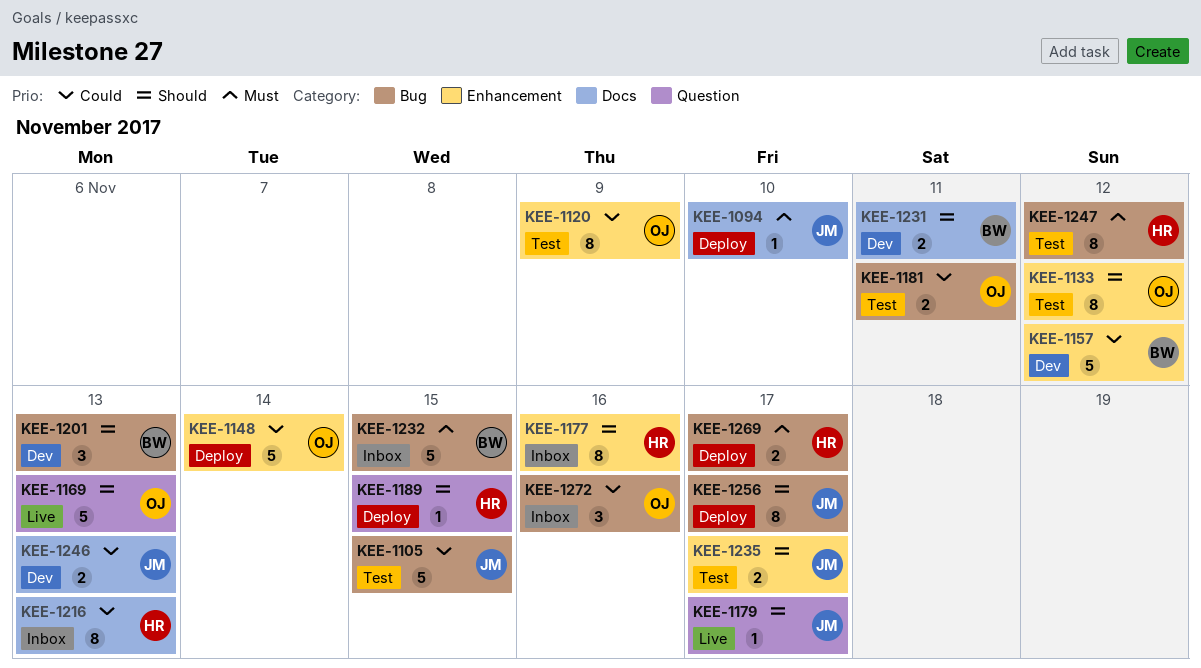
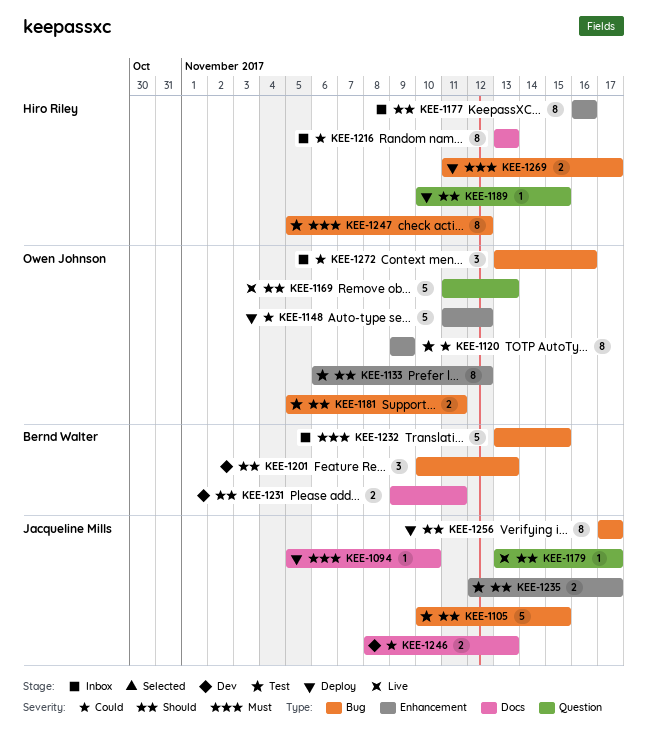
KEE-1105, priority: Could -> Should
KEE-1148, due: Nov 14 -> Nov 12
KEE-1157: present -> none
KEE-1181, priority: Could -> Should

